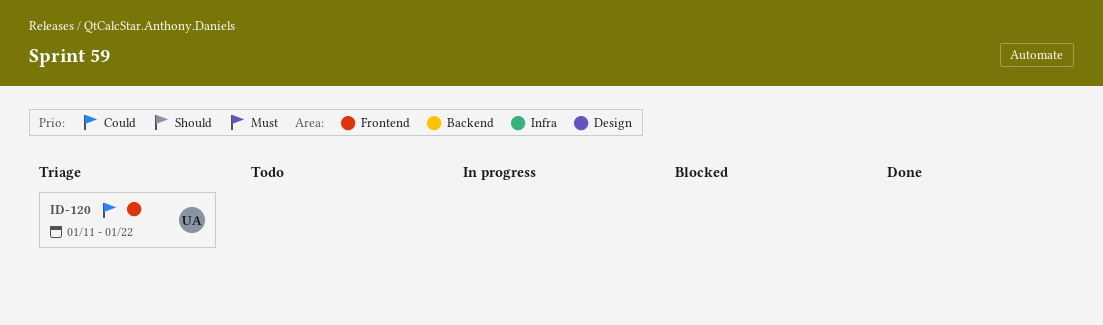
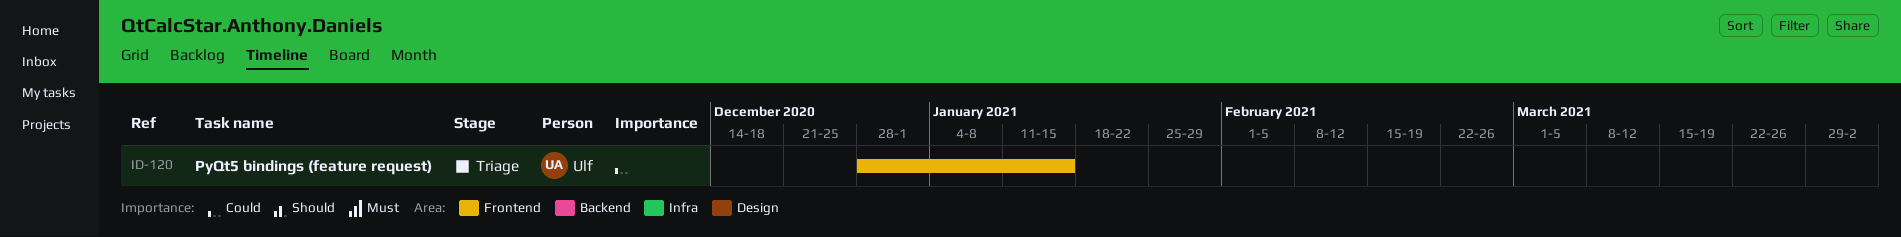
ID-120, start: Jan 11 -> Dec 28
ID-120, due: Jan 22 -> Jan 15

